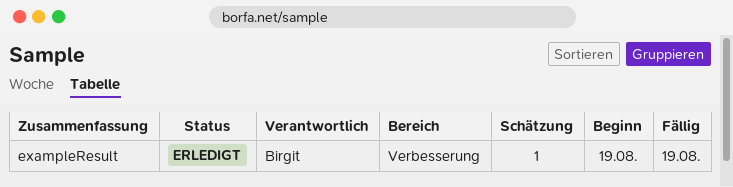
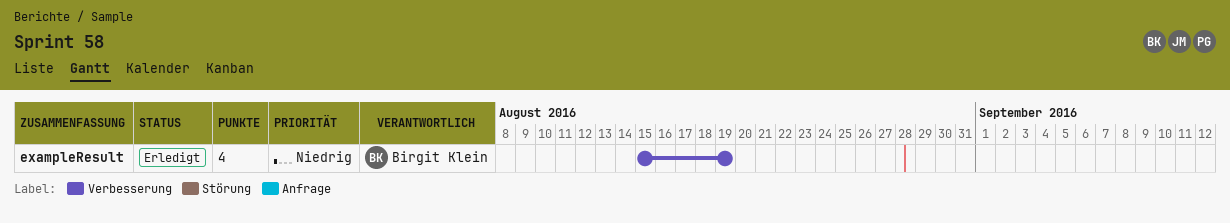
exampleResult, estimate: 1 -> 4
exampleResult, start: Aug 19 -> Aug 15

